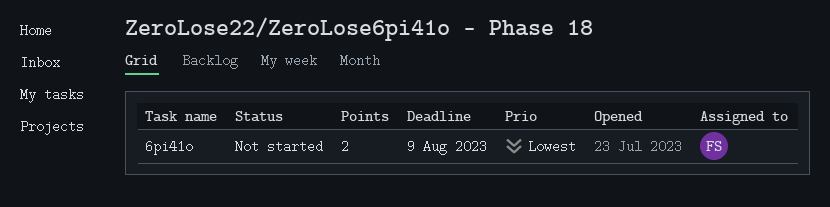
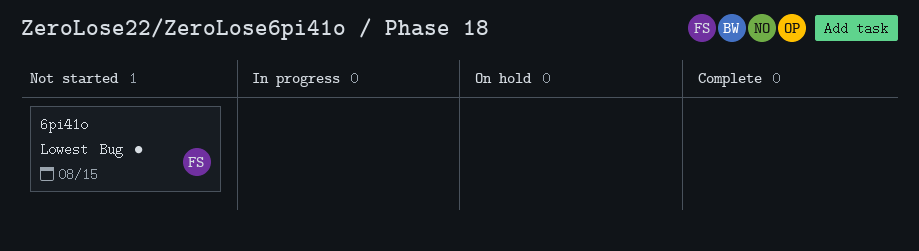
6pi41o, estimate: 2 -> 1
6pi41o, due: Aug 9 -> Aug 15

